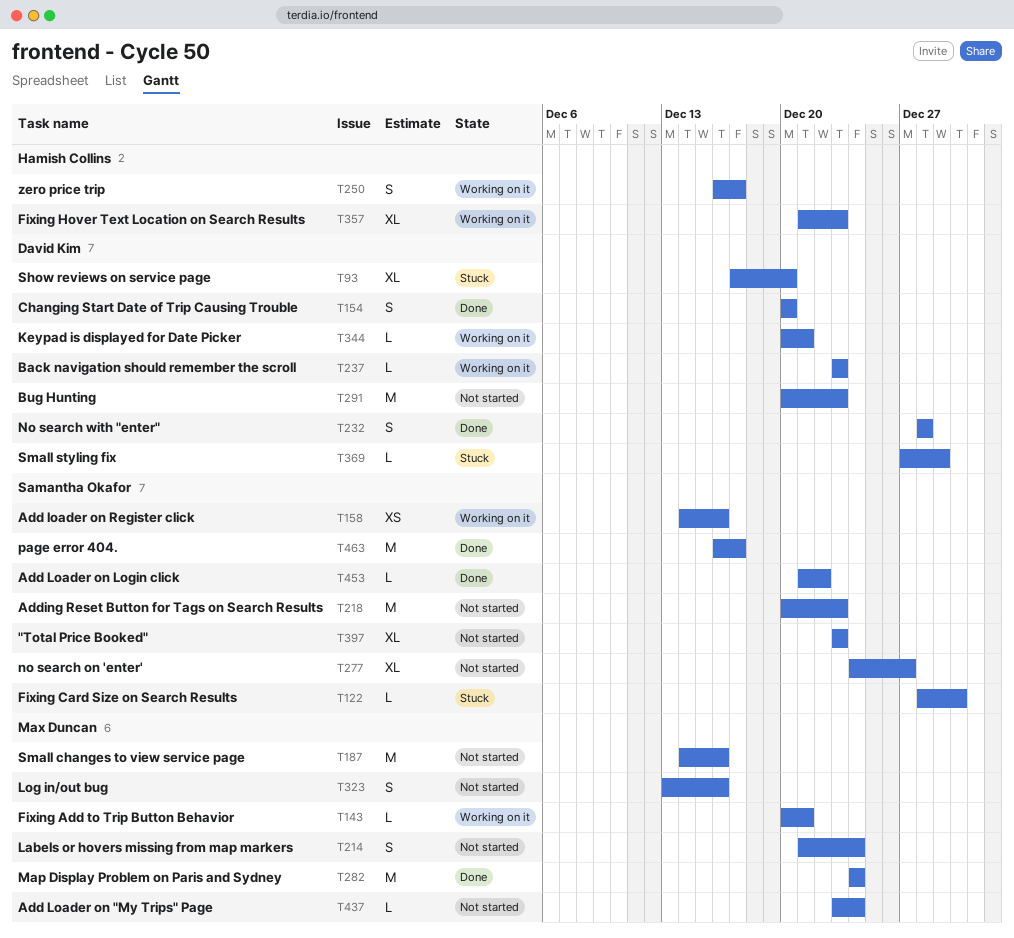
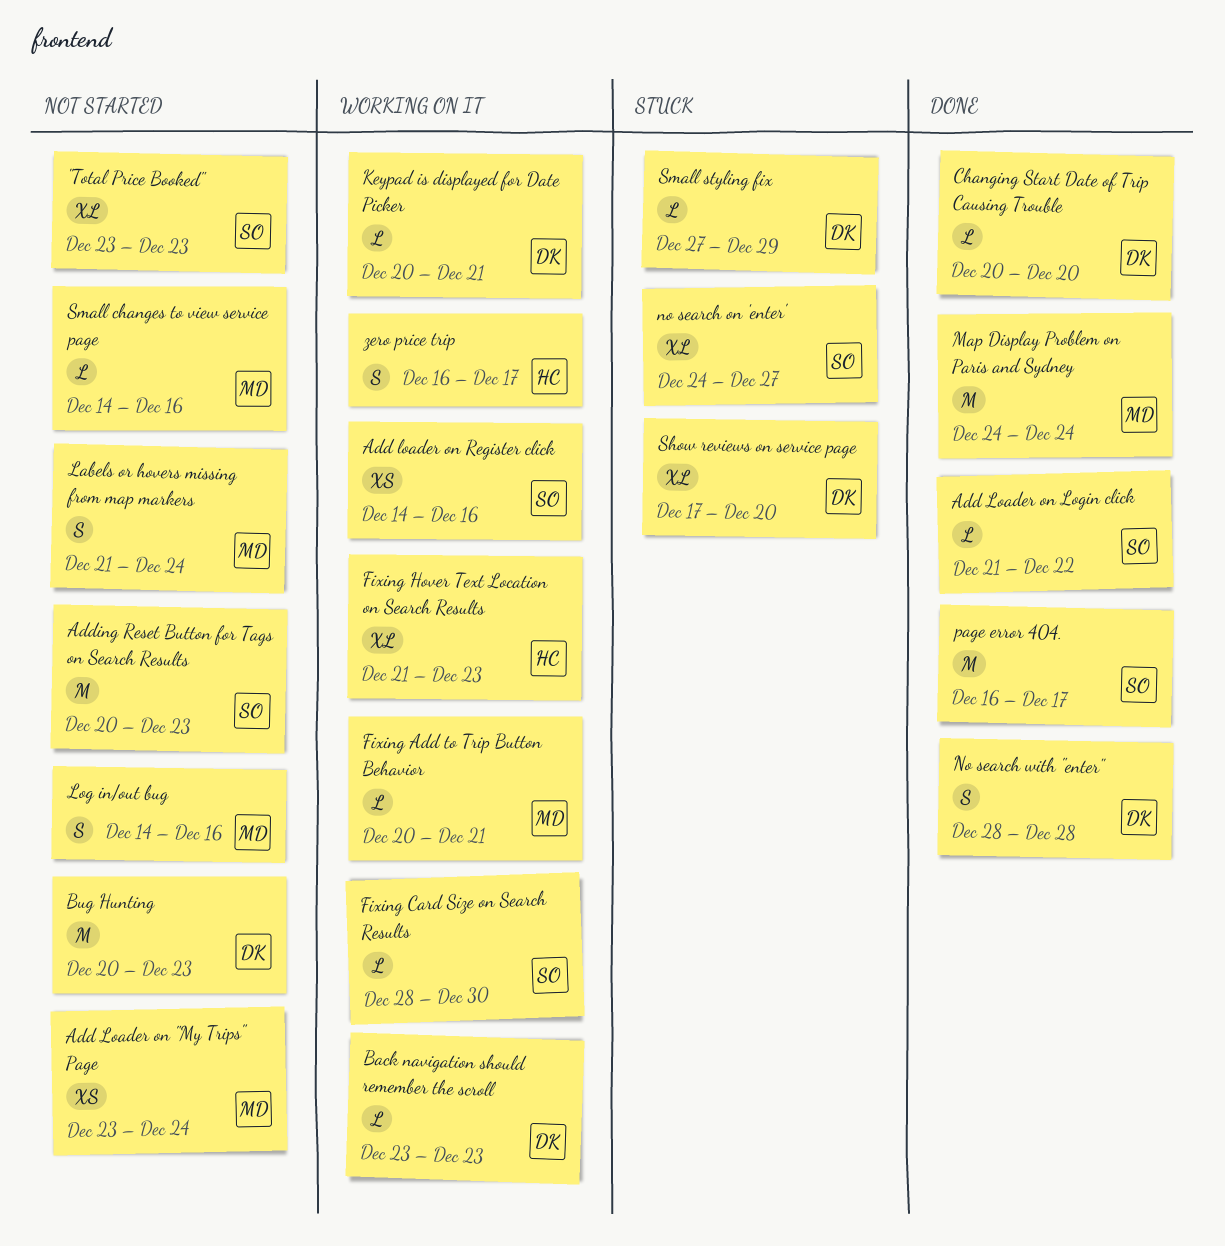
Add Loader on "My Trips" Page, estimate: L -> XS
Changing Start Date of Trip Causing Trouble, estimate: S -> L
Fixing Card Size on Search Results, status: Stuck -> Working on it
Log in/out bug, start: Dec 13 -> Dec 14
no search on 'enter', status: Not started -> Stuck
Small changes to view service page, estimate: M -> L

